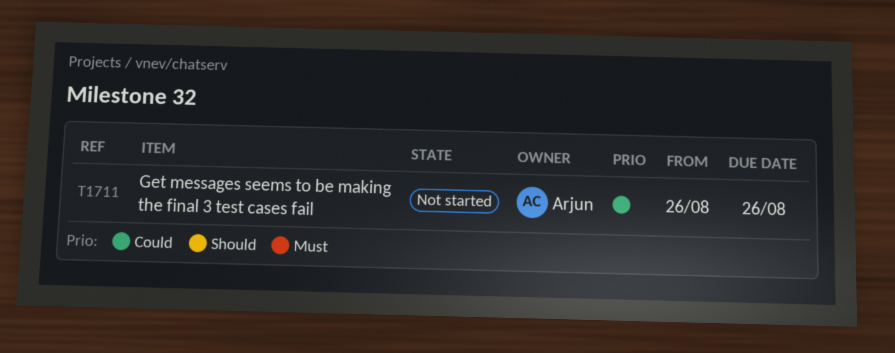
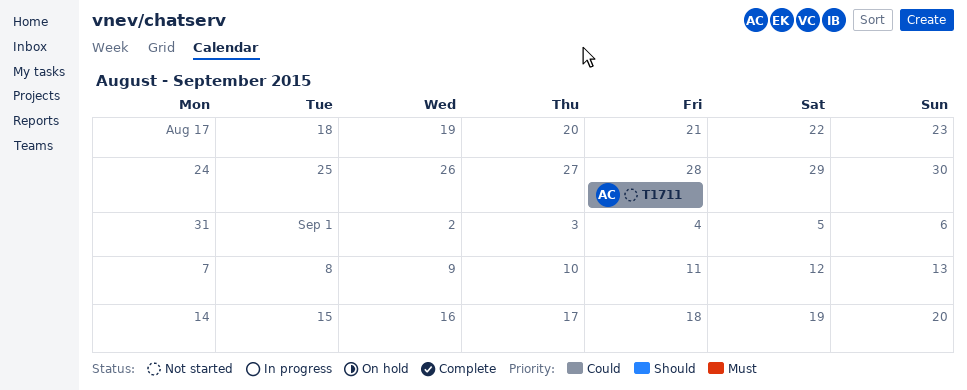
T1711, start: Aug 26 -> Aug 28
T1711, due: Aug 26 -> Aug 28

